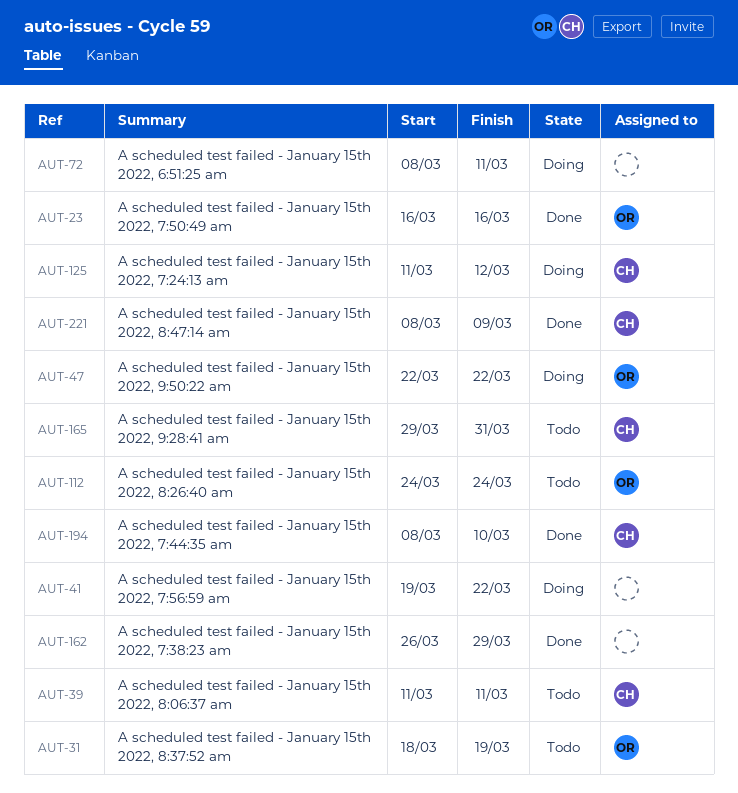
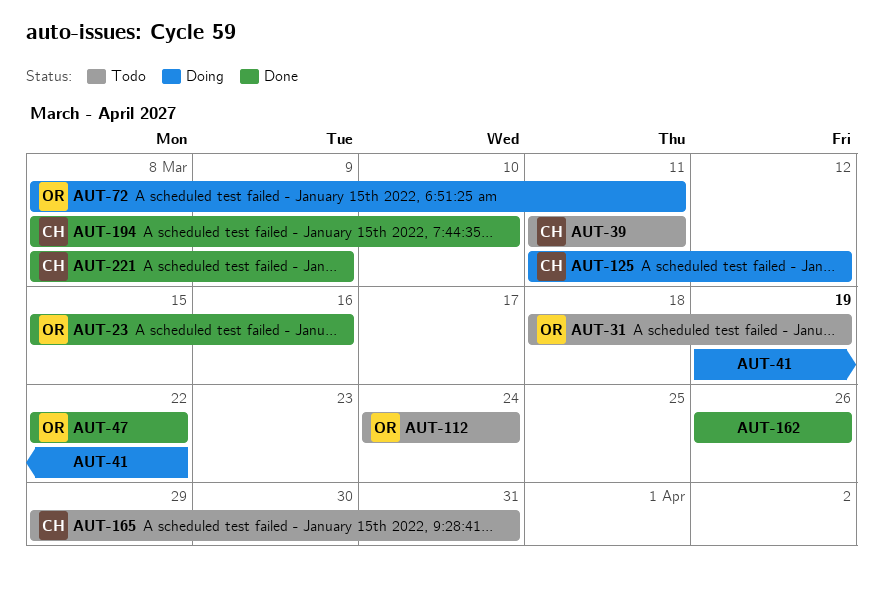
AUT-23, start: Mar 16 -> Mar 15
AUT-47, status: Doing -> Done
AUT-72, owner: none -> OR
AUT-162, due: Mar 29 -> Mar 26

